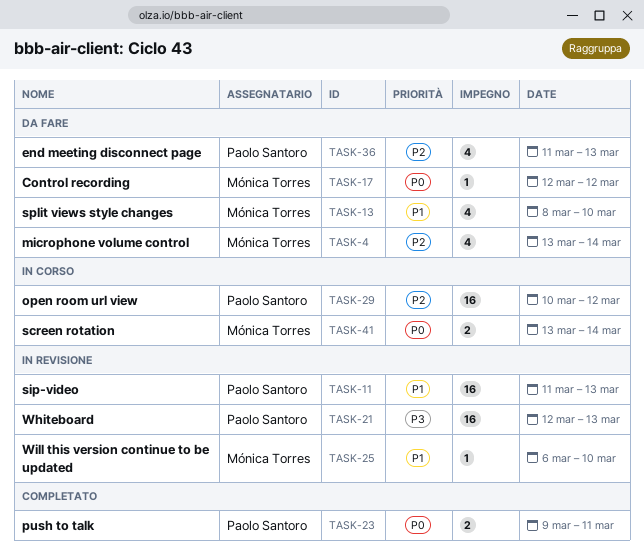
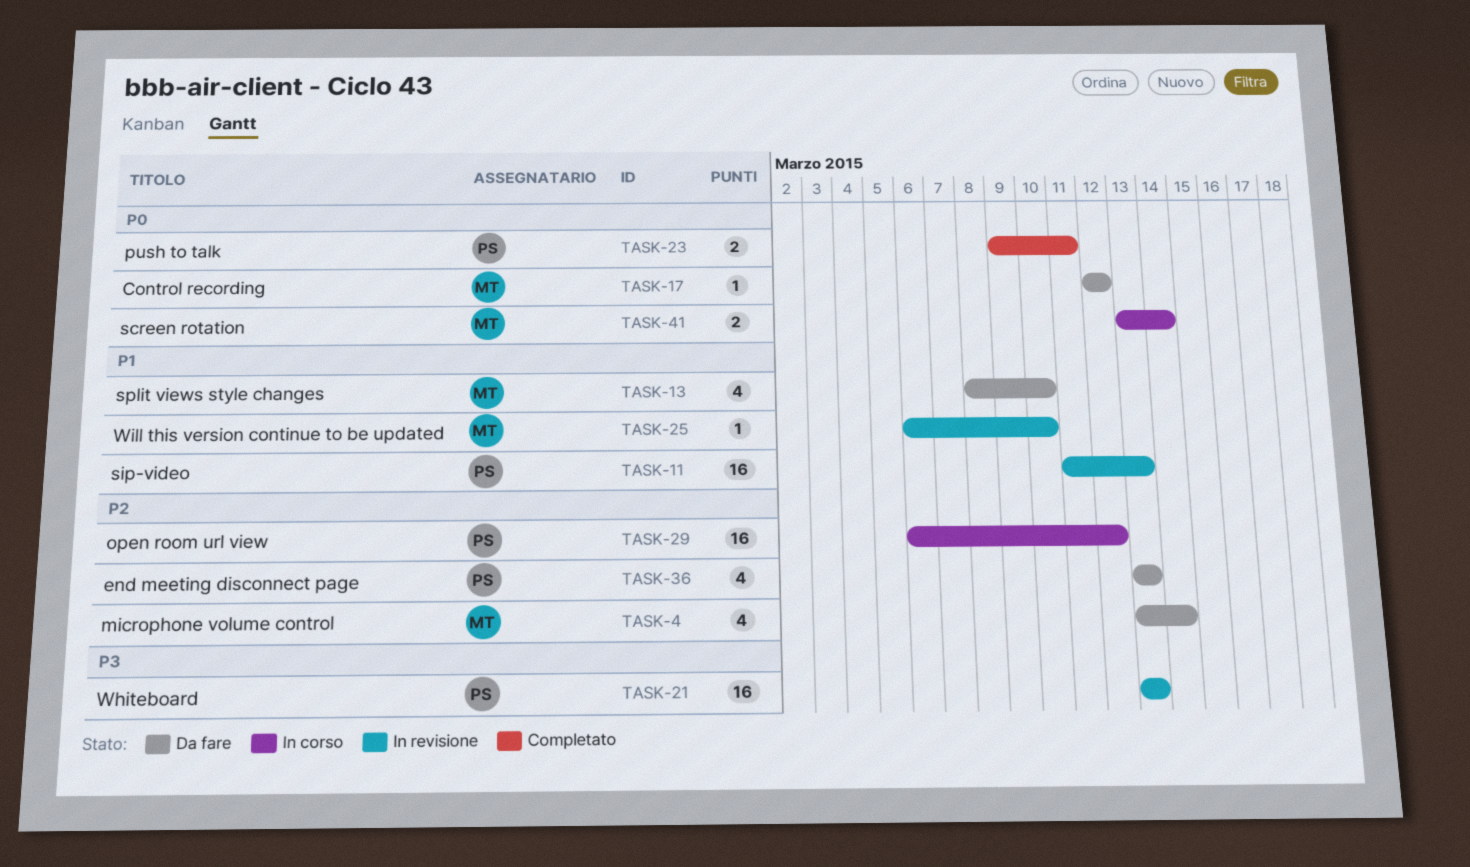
TASK-21, start: Mar 12 -> Mar 13
TASK-29, start: Mar 10 -> Mar 6
TASK-36, start: Mar 11 -> Mar 13

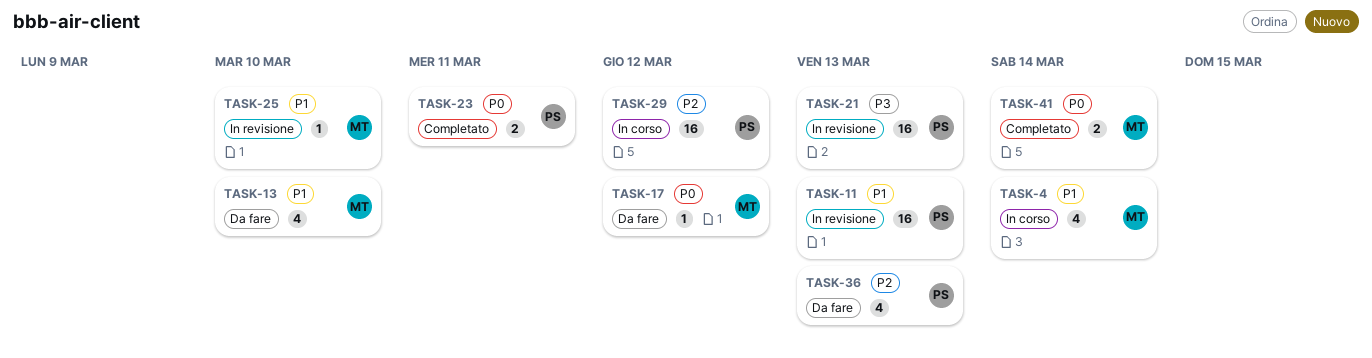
TASK-4, status: Da fare -> In corso
TASK-4, priority: P2 -> P1
TASK-41, status: In corso -> Completato

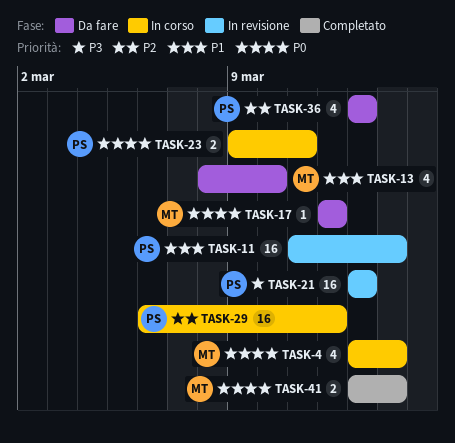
TASK-4, priority: P1 -> P0
TASK-11, due: Mar 13 -> Mar 14
TASK-23, status: Completato -> In corso
TASK-25: present -> none

